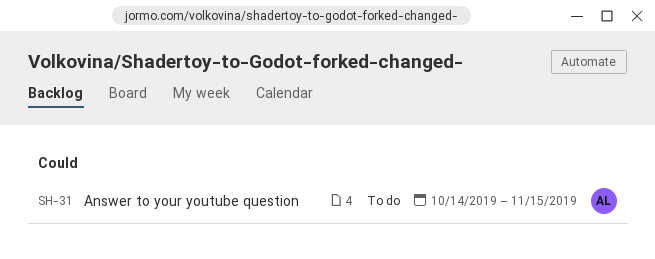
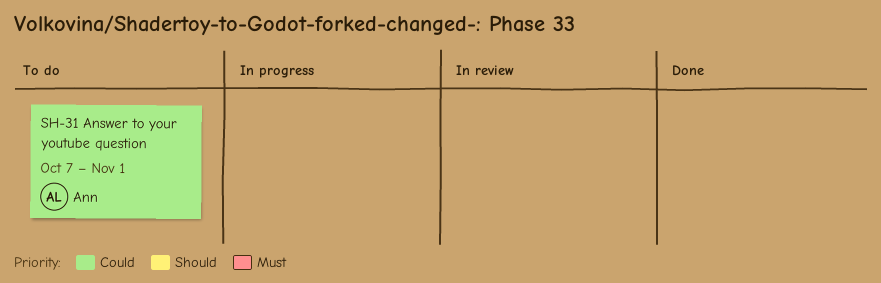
SH-31, start: Oct 14 -> Oct 7
SH-31, due: Nov 15 -> Nov 1

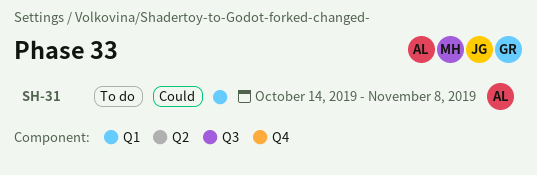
SH-31, start: Oct 7 -> Oct 14
SH-31, due: Nov 1 -> Nov 8

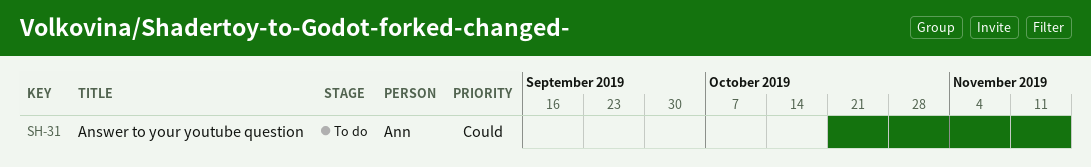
SH-31, start: Oct 14 -> Oct 21
SH-31, due: Nov 8 -> Nov 15

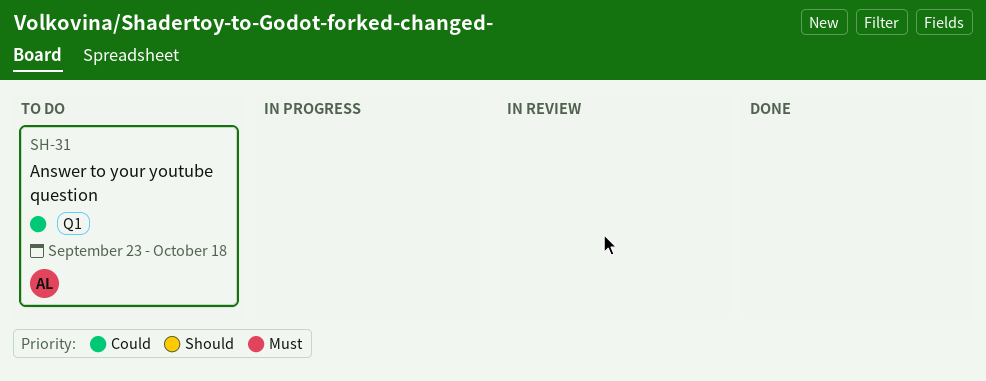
SH-31, start: Oct 21 -> Sep 23
SH-31, due: Nov 15 -> Oct 18

